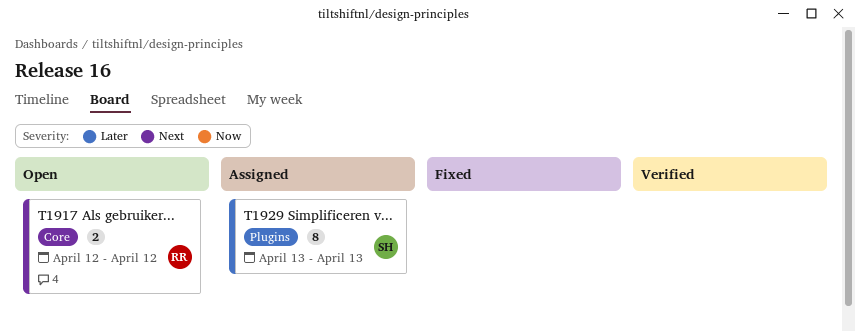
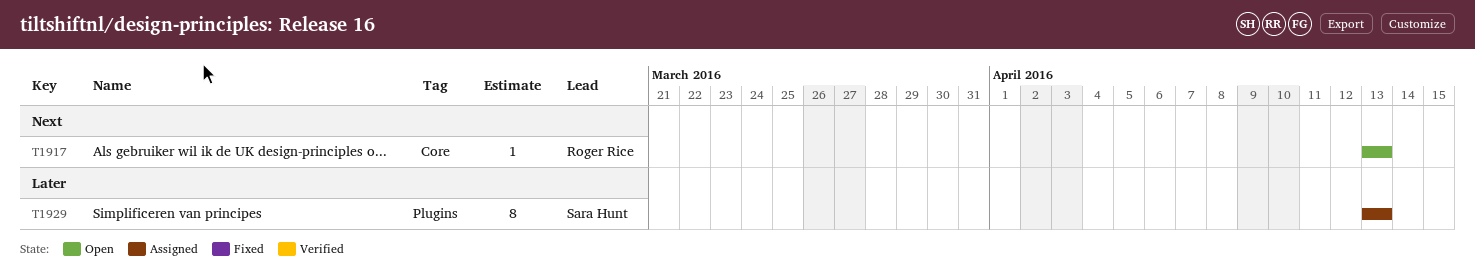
T1917, estimate: 2 -> 1
T1917, start: Apr 12 -> Apr 13
T1917, due: Apr 12 -> Apr 13

